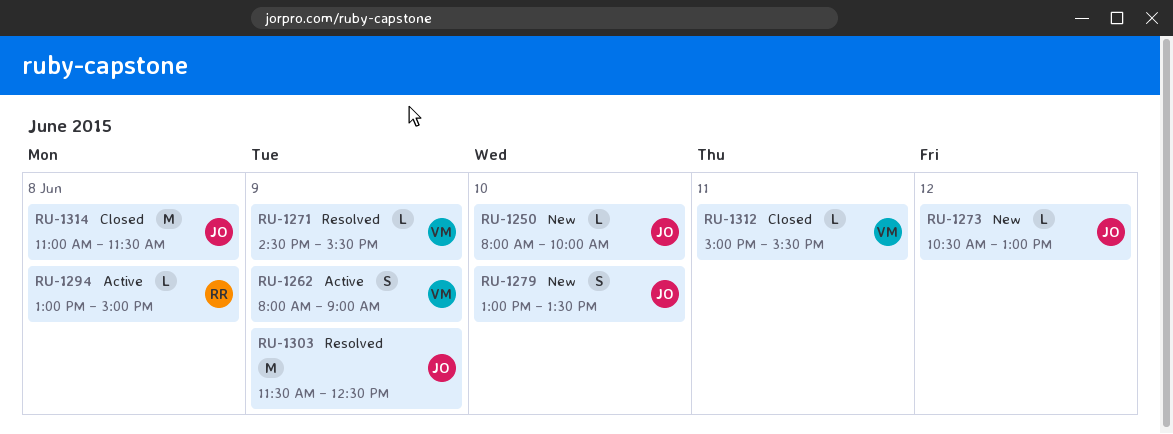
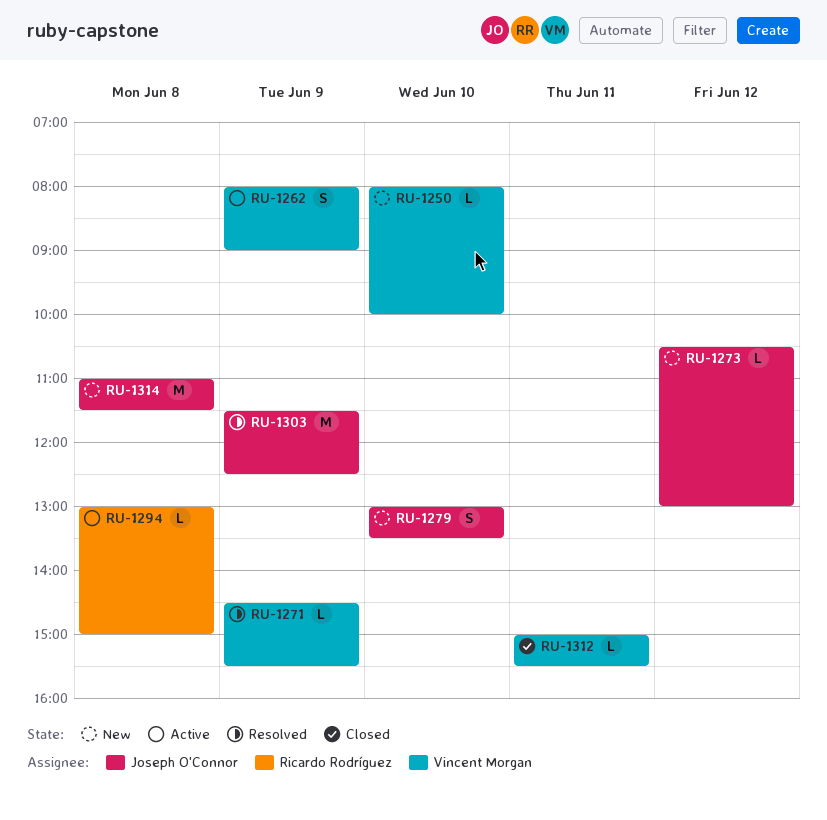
RU-1250, owner: Joseph O'Connor -> Vincent Morgan
RU-1314, status: Closed -> New

